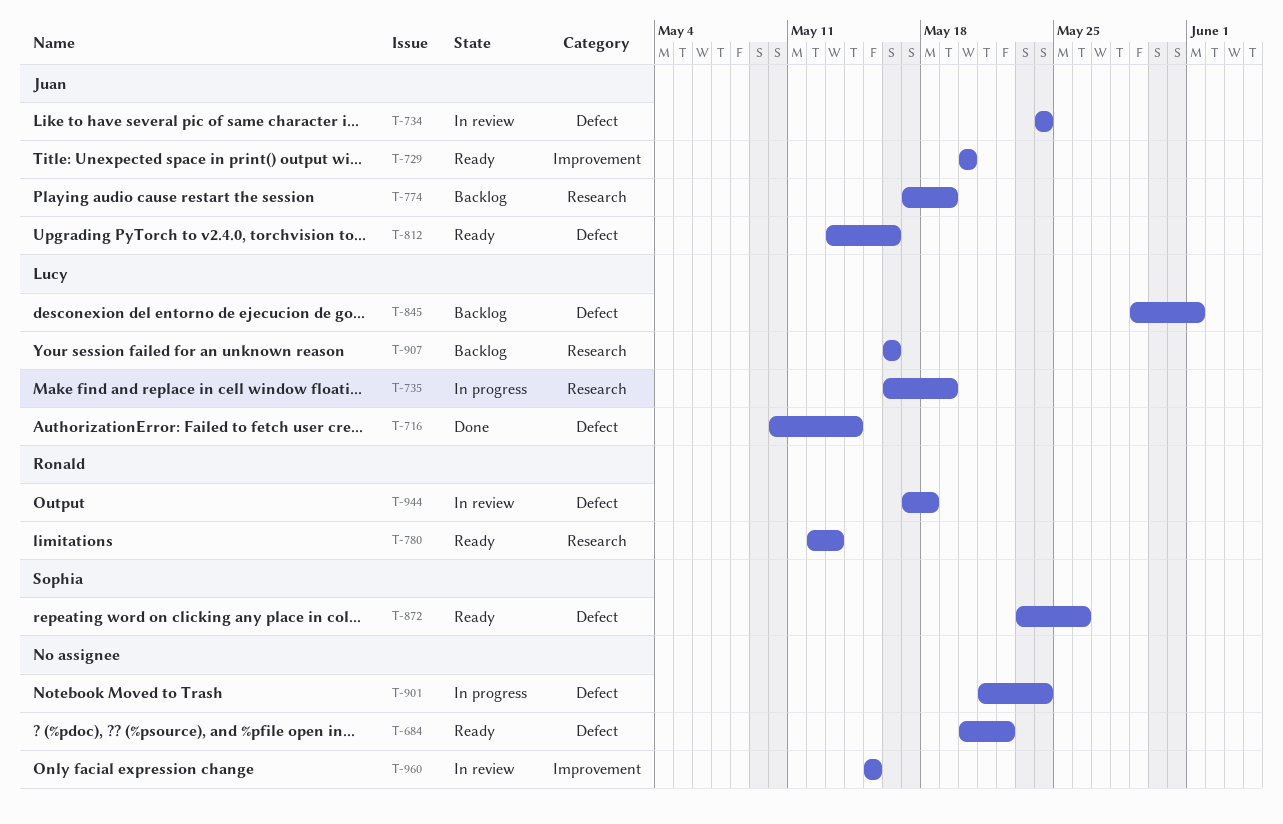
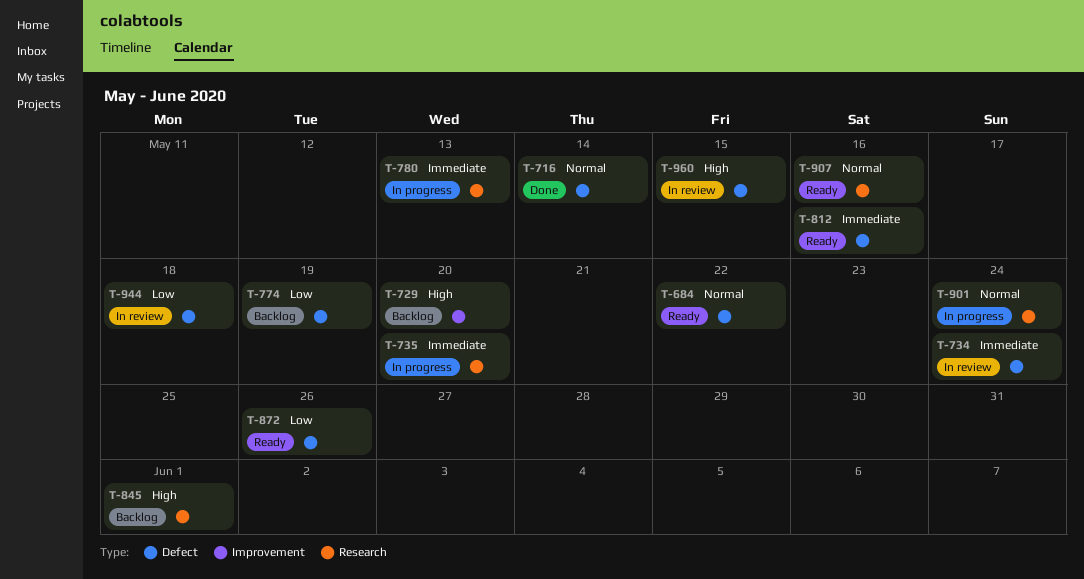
T-729, status: Ready -> Backlog
T-735, due: May 19 -> May 20
T-774, label: Research -> Defect
T-780, status: Ready -> In progress
T-845, label: Defect -> Research
T-901, label: Defect -> Research
T-907, status: Backlog -> Ready
T-960, label: Improvement -> Defect

